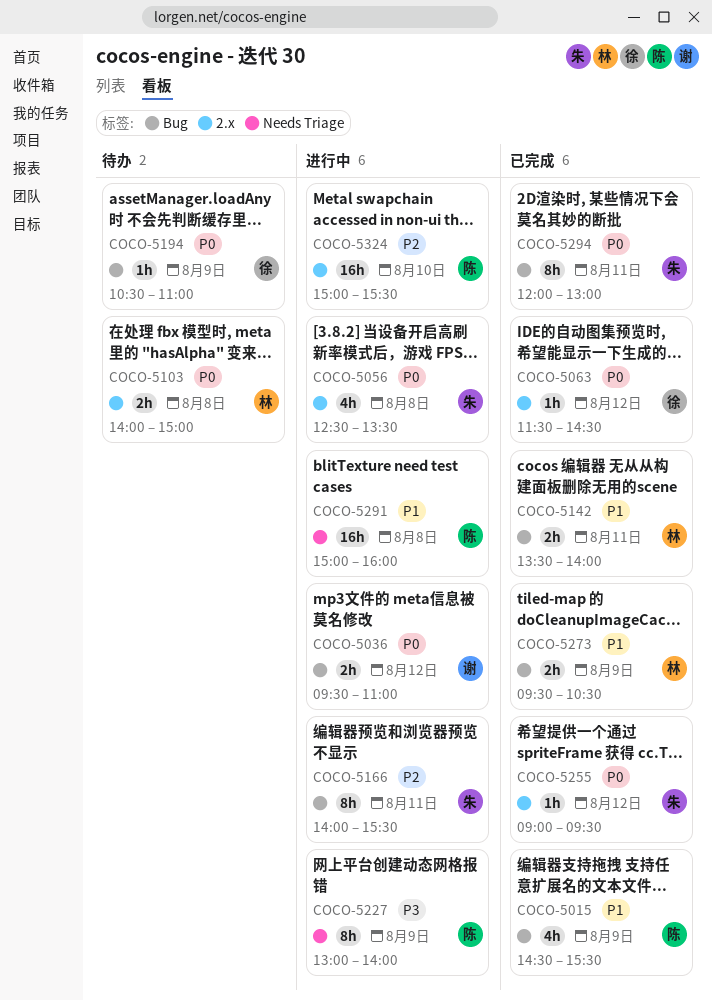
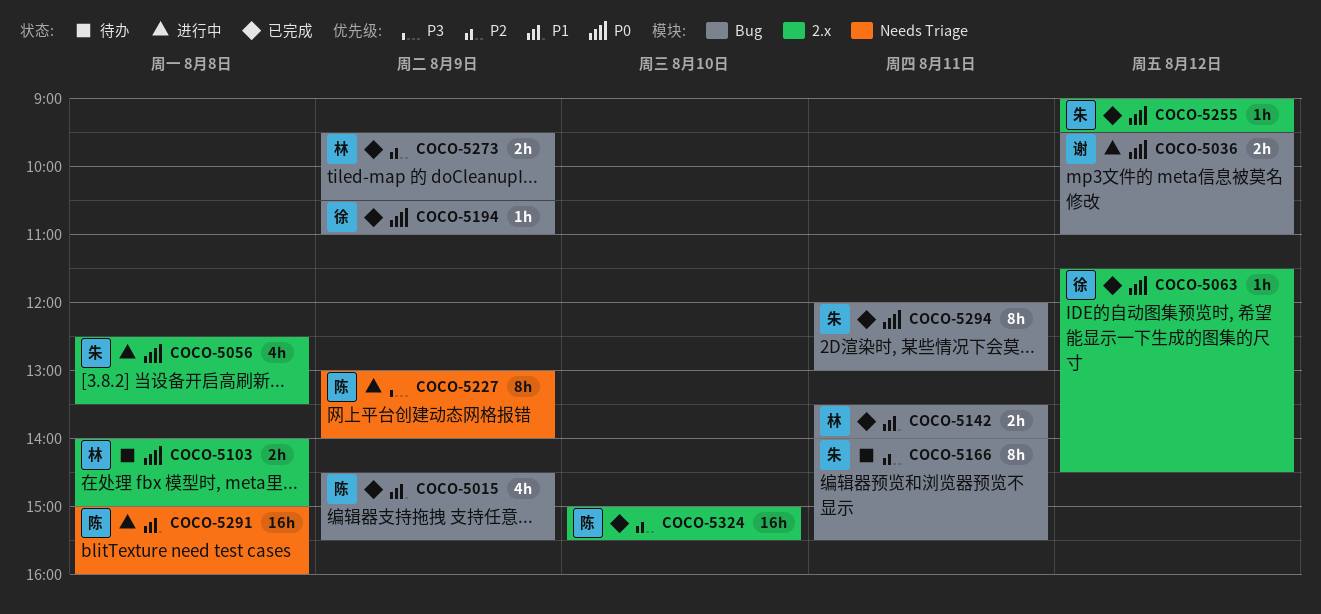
COCO-5166, status: 进行中 -> 待办
COCO-5194, status: 待办 -> 已完成
COCO-5273, priority: P1 -> P2
COCO-5324, status: 进行中 -> 已完成

